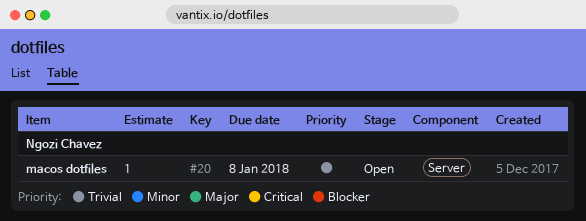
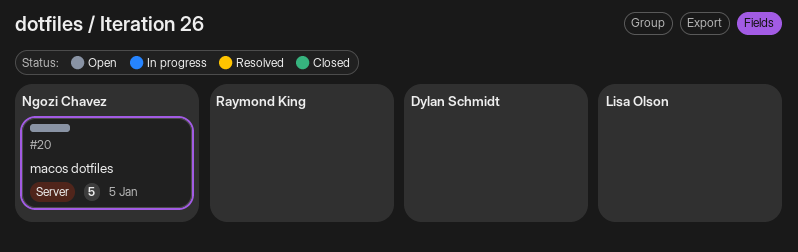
#20, estimate: 1 -> 5
#20, due: Jan 8 -> Jan 5

